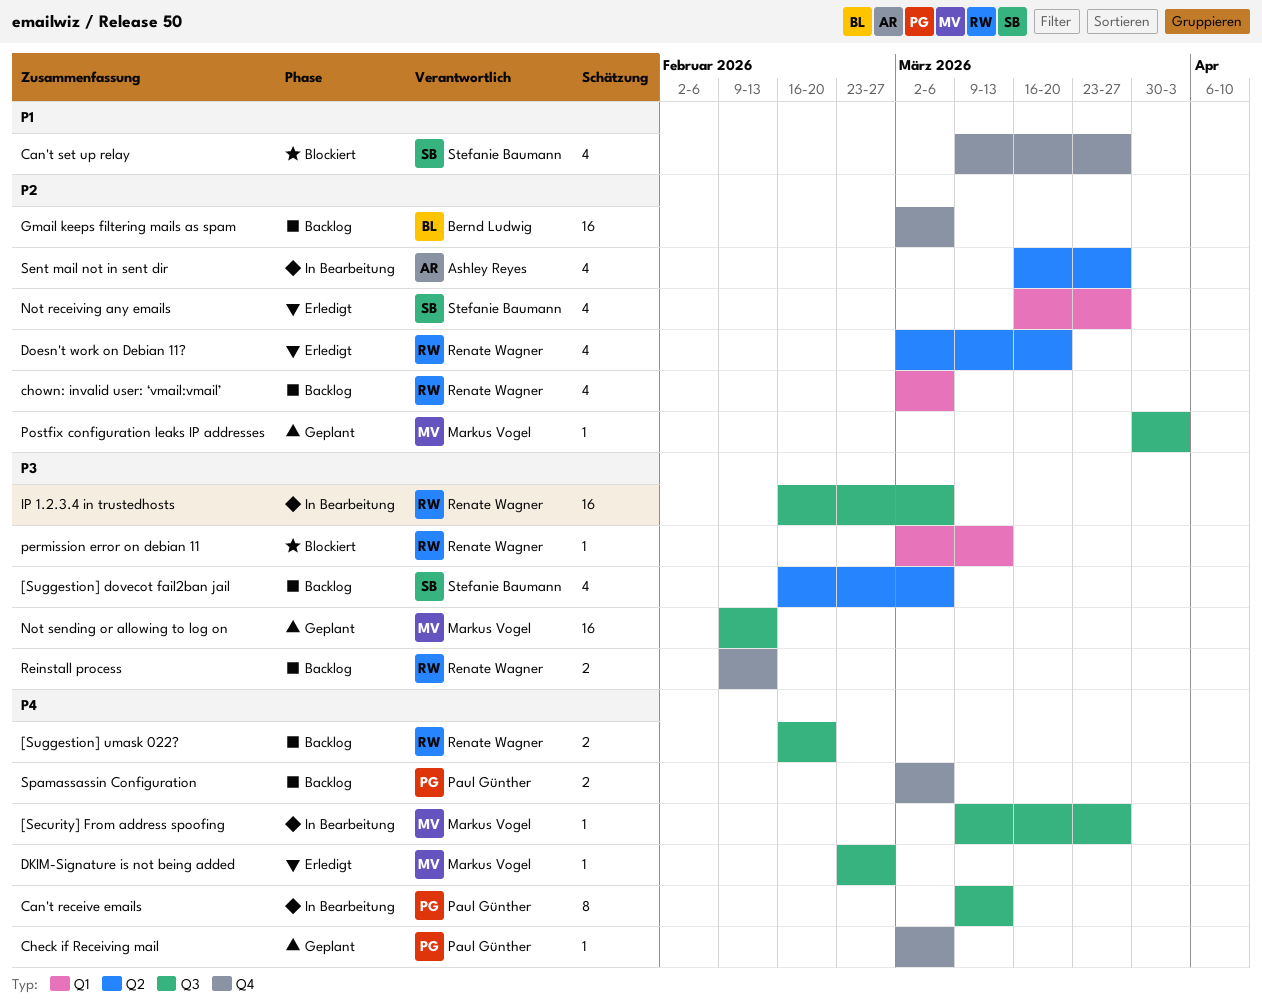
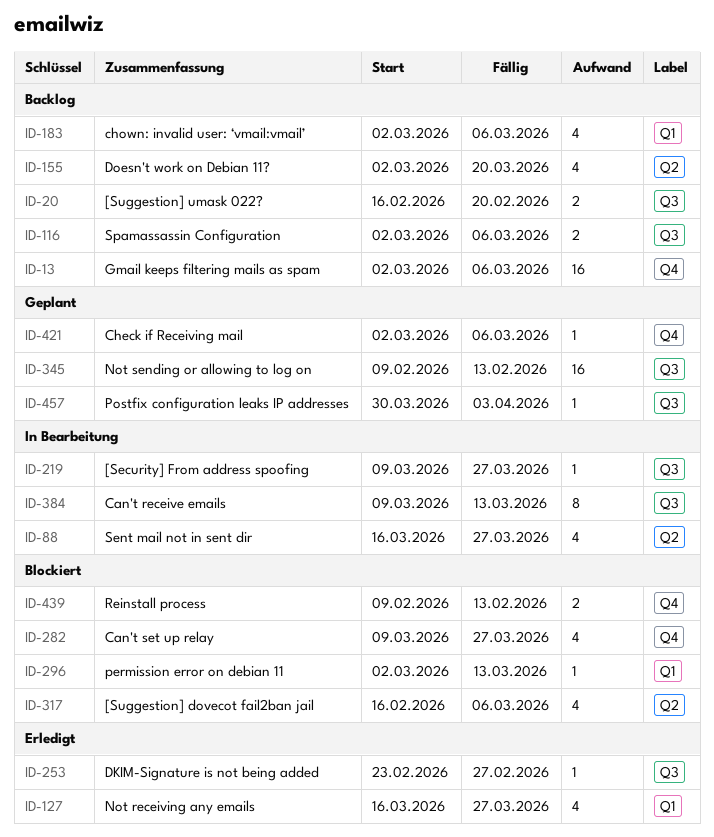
[Suggestion] dovecot fail2ban jail, status: Backlog -> Blockiert
Doesn't work on Debian 11?, status: Erledigt -> Backlog
IP 1.2.3.4 in trustedhosts: present -> none
Reinstall process, status: Backlog -> Blockiert
Spamassassin Configuration, label: Q4 -> Q3

